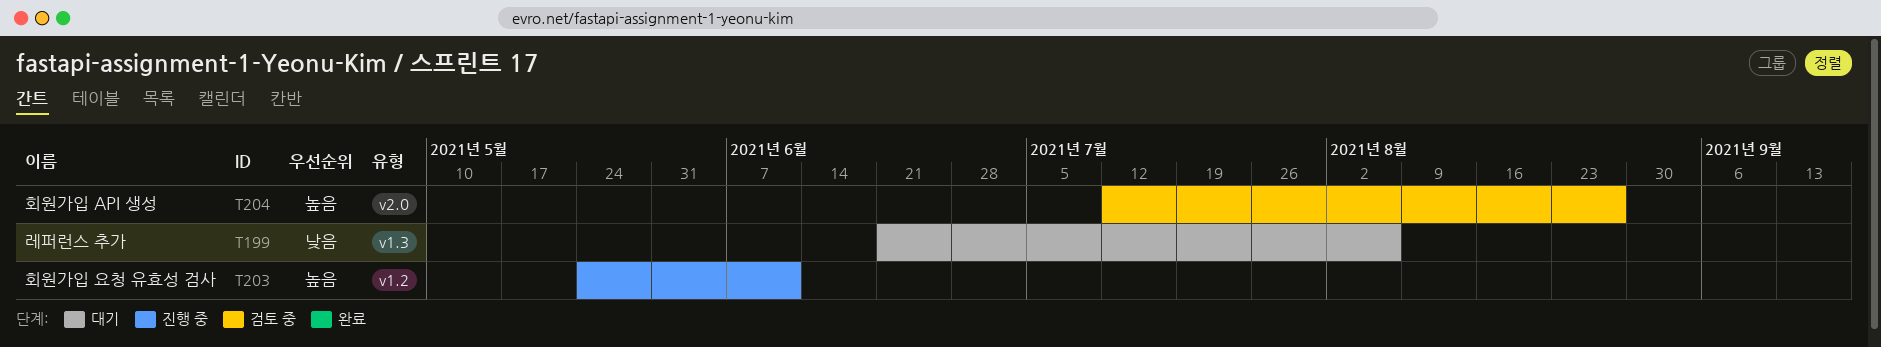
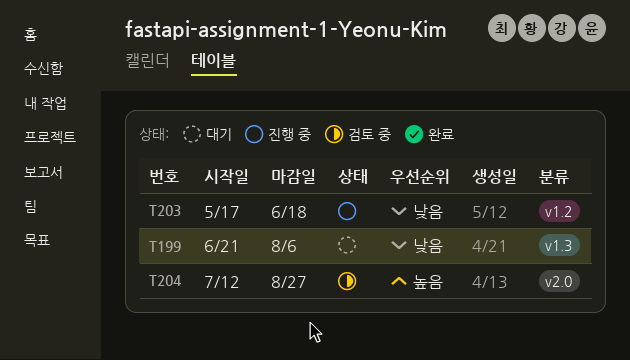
T203, priority: 높음 -> 낮음
T203, start: May 24 -> May 17
T203, due: Jun 11 -> Jun 18

